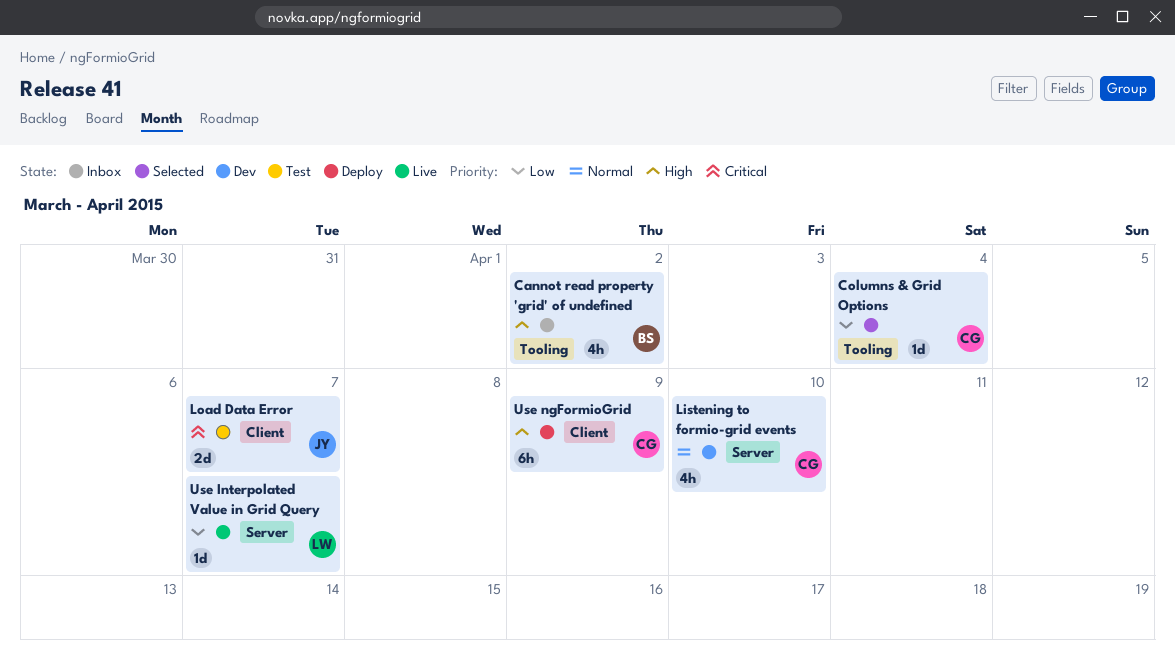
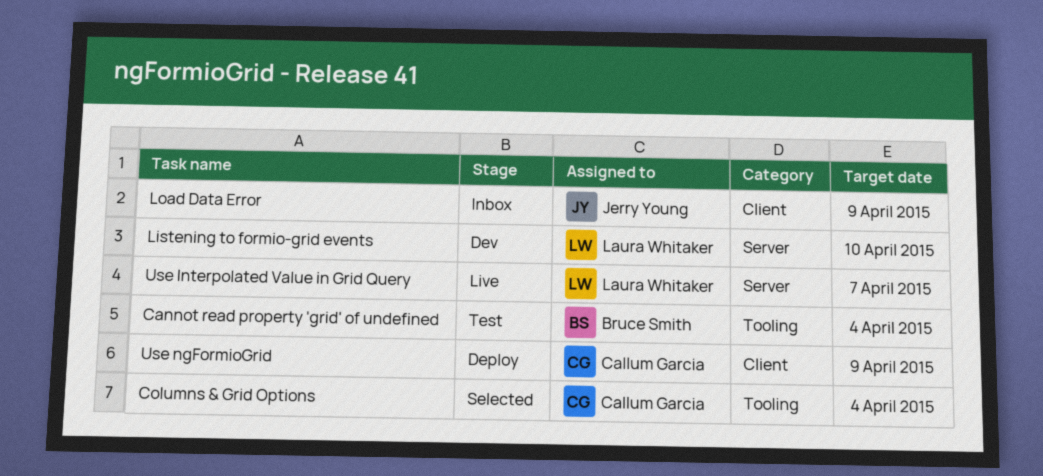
Cannot read property 'grid' of undefined, status: Inbox -> Test
Cannot read property 'grid' of undefined, due: Apr 2 -> Apr 4
Listening to formio-grid events, owner: Callum Garcia -> Laura Whitaker
Load Data Error, status: Test -> Inbox
Load Data Error, due: Apr 7 -> Apr 9

